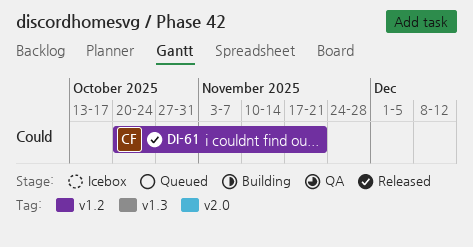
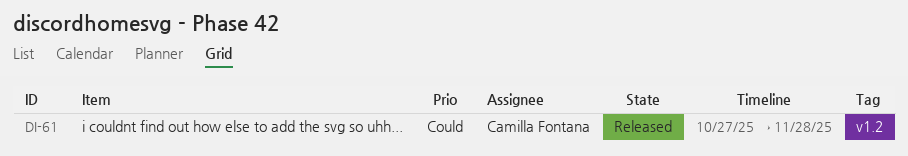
DI-61, start: Oct 20 -> Oct 27
DI-61, due: Nov 21 -> Nov 28

